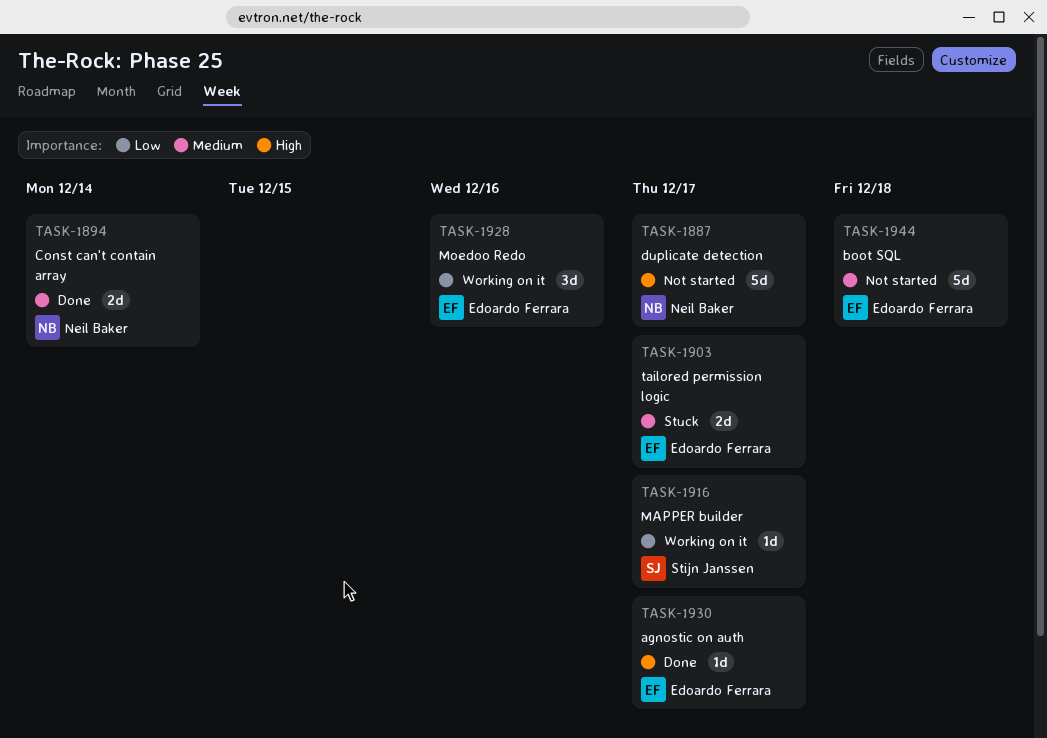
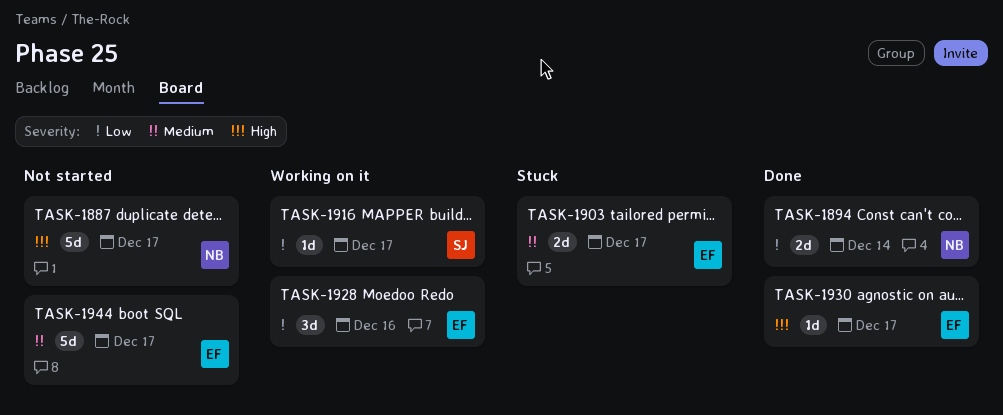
TASK-1894, priority: Medium -> Low
TASK-1944, due: Dec 18 -> Dec 17

